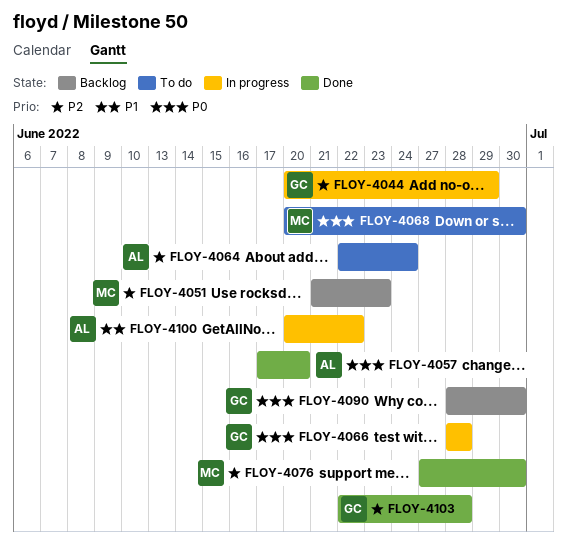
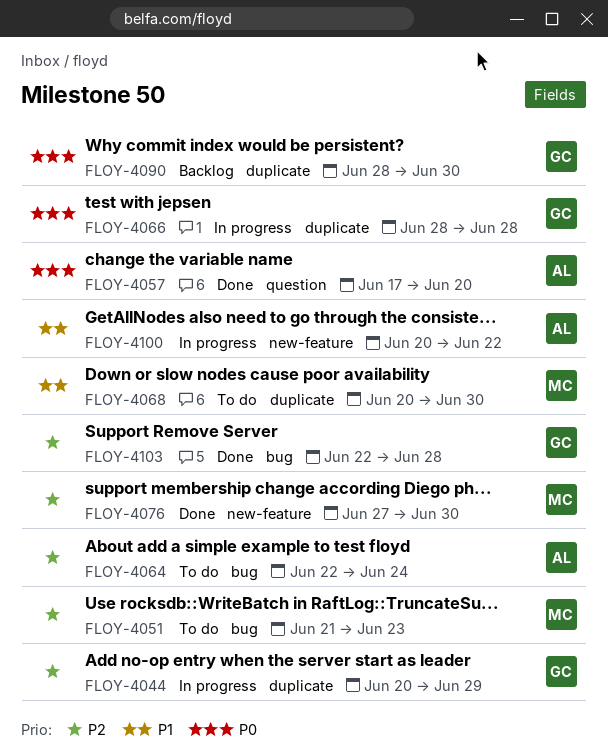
FLOY-4051, status: Backlog -> To do
FLOY-4068, priority: P0 -> P1

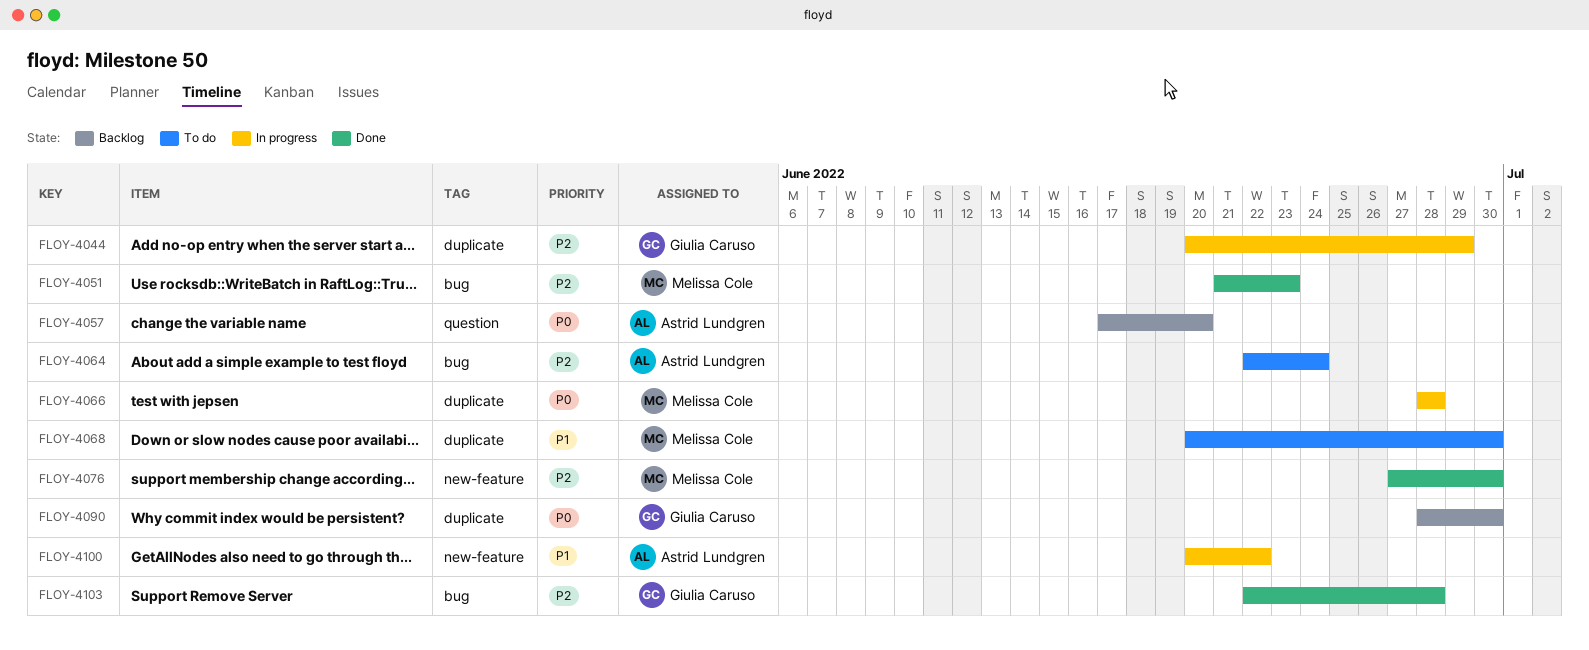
FLOY-4051, status: To do -> Done
FLOY-4057, status: Done -> Backlog
FLOY-4066, owner: Giulia Caruso -> Melissa Cole

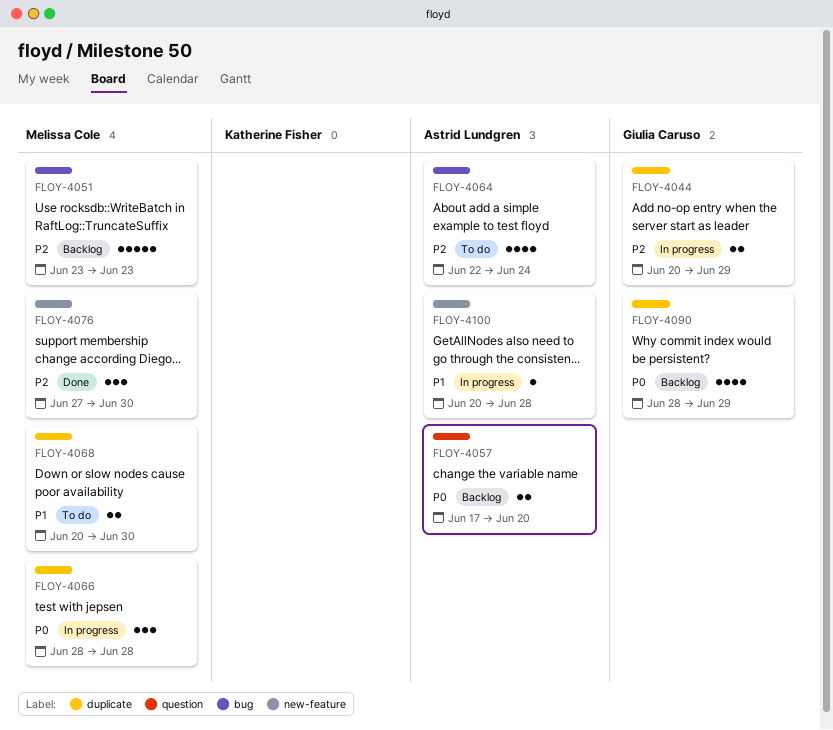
FLOY-4051, status: Done -> Backlog
FLOY-4051, start: Jun 21 -> Jun 23
FLOY-4090, due: Jun 30 -> Jun 29
FLOY-4100, due: Jun 22 -> Jun 28
FLOY-4103: present -> none

